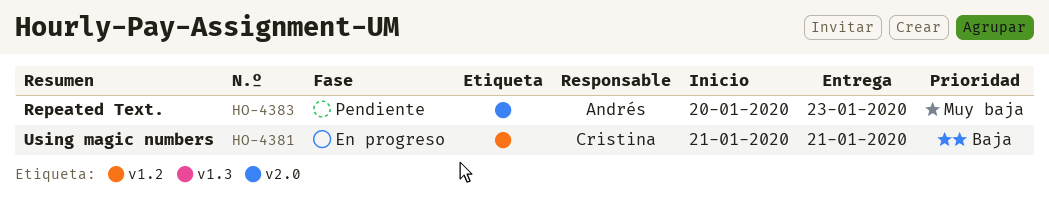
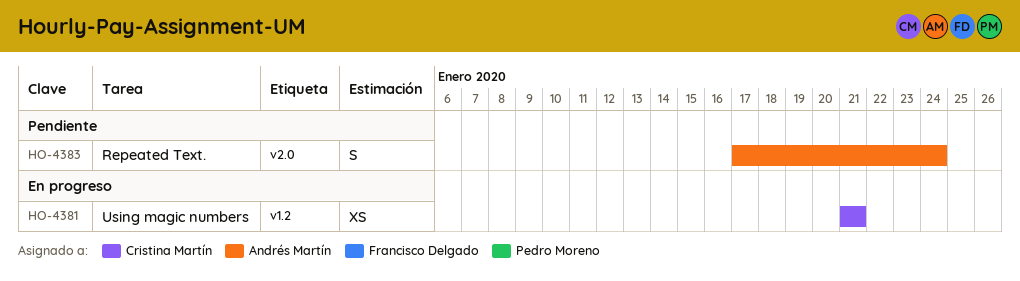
HO-4383, start: Jan 20 -> Jan 17
HO-4383, due: Jan 23 -> Jan 24

